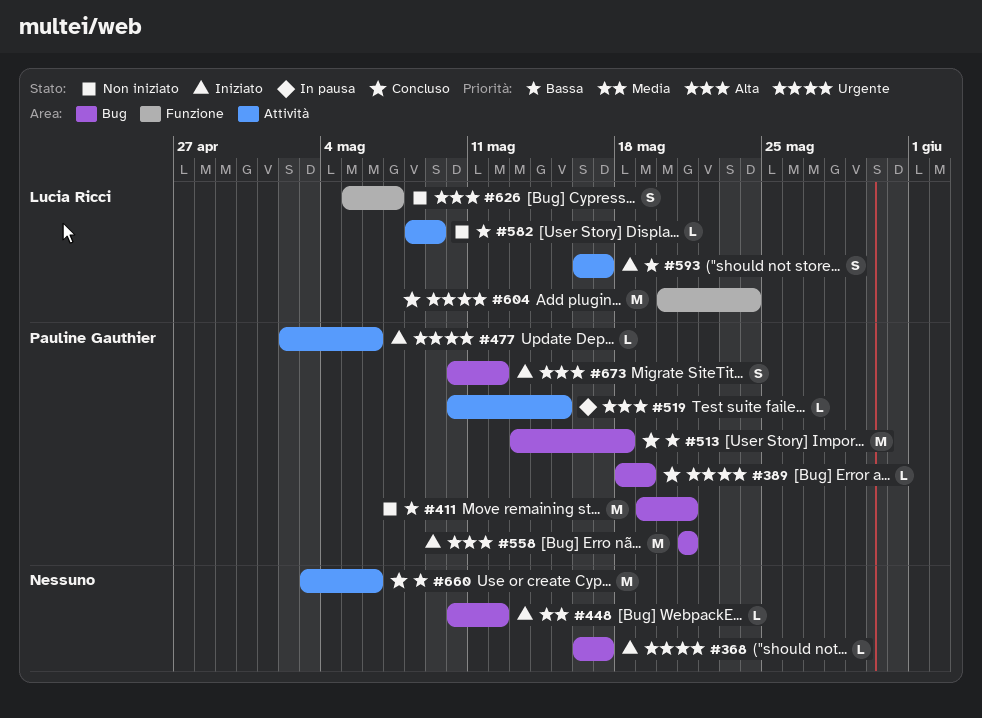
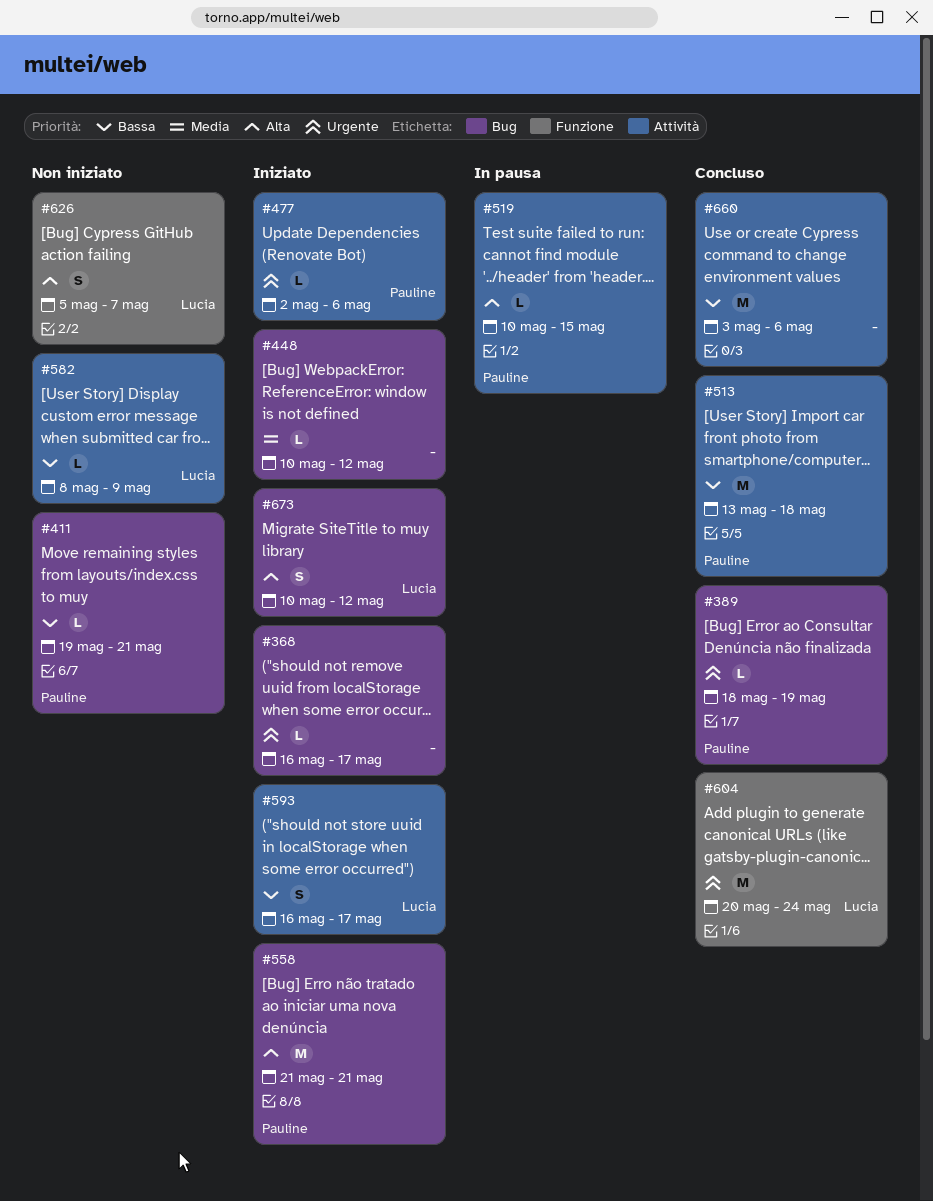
#411, estimate: M -> L
#513, label: Bug -> Attività
#673, owner: Pauline Gauthier -> Lucia Ricci

